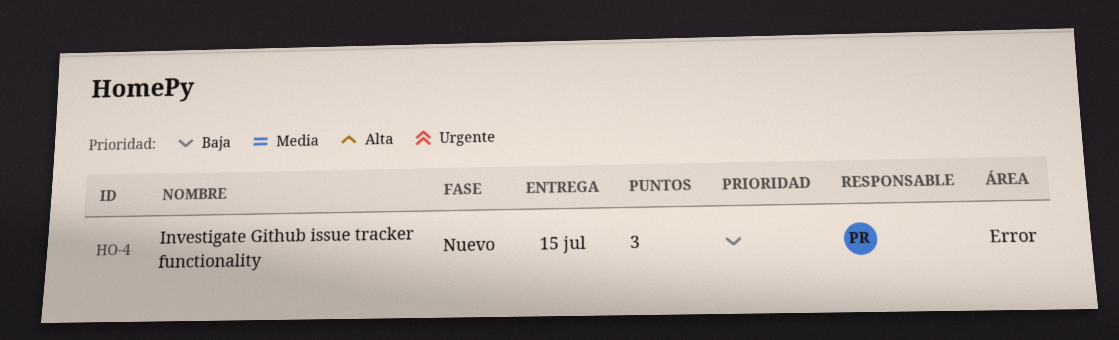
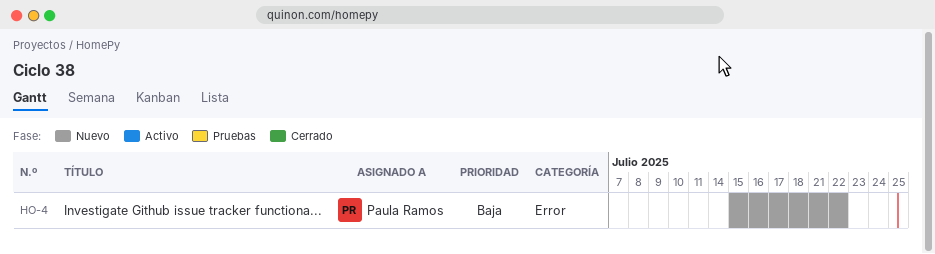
HO-4, due: Jul 15 -> Jul 22

